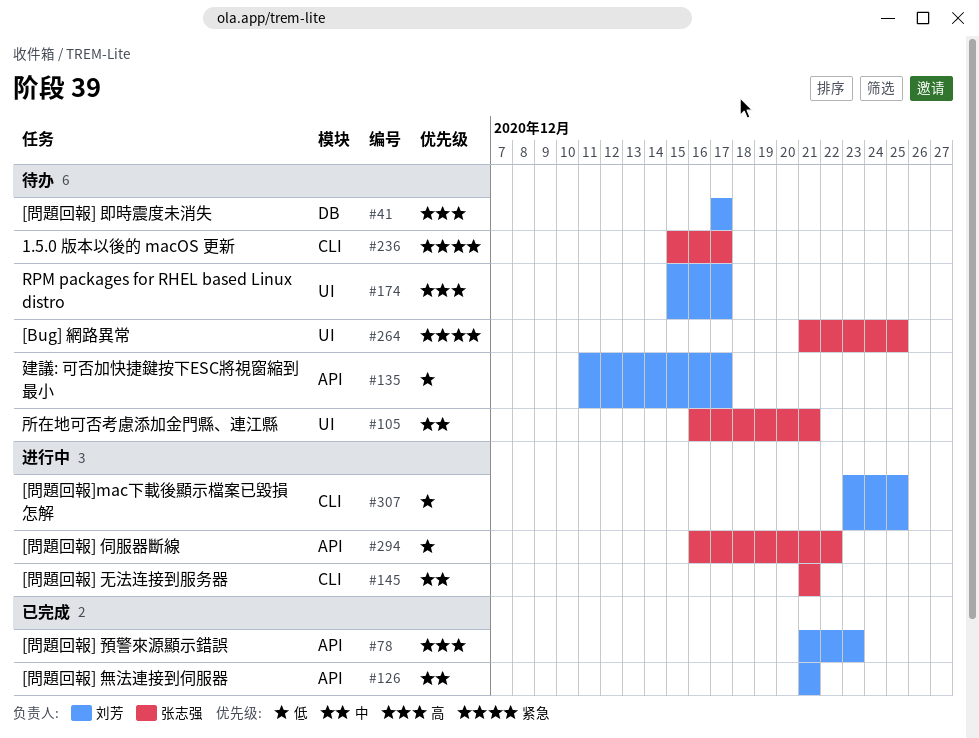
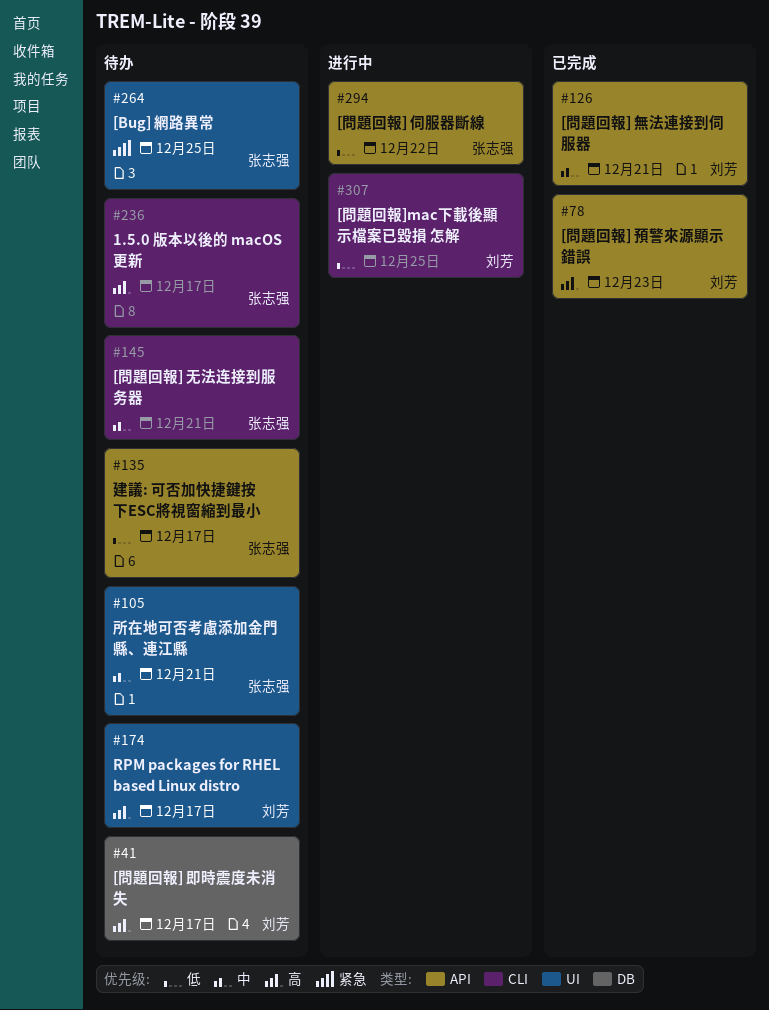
#135, owner: 刘芳 -> 张志强
#145, status: 进行中 -> 待办
#236, priority: 紧急 -> 高

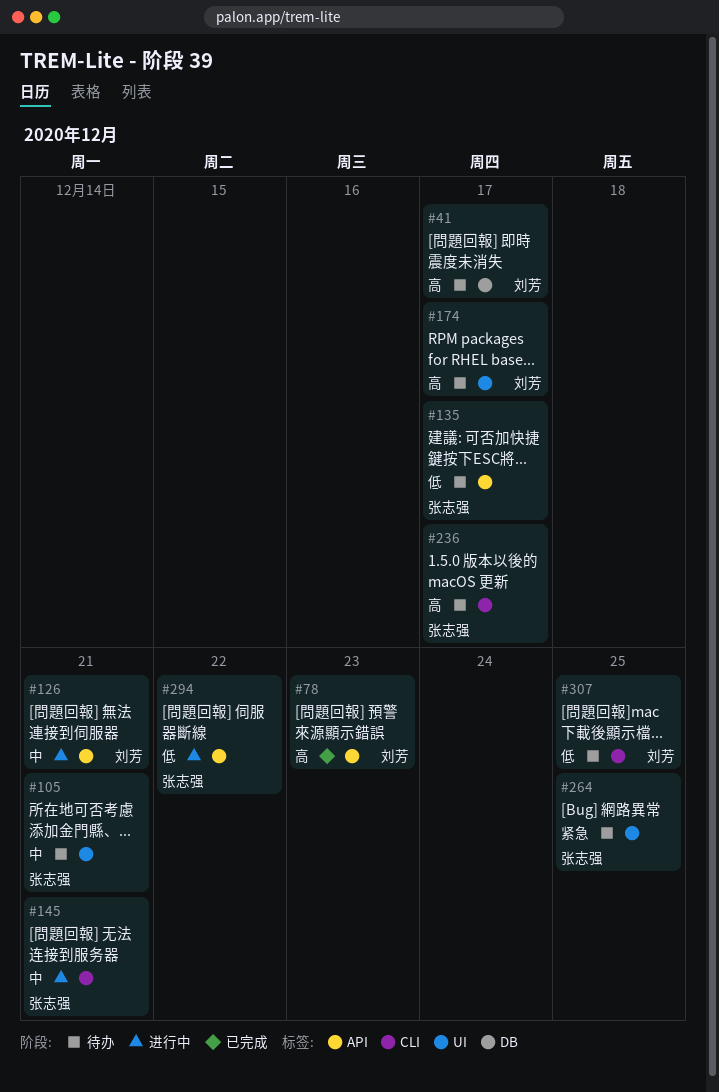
#126, status: 已完成 -> 进行中
#145, status: 待办 -> 进行中
#307, status: 进行中 -> 待办

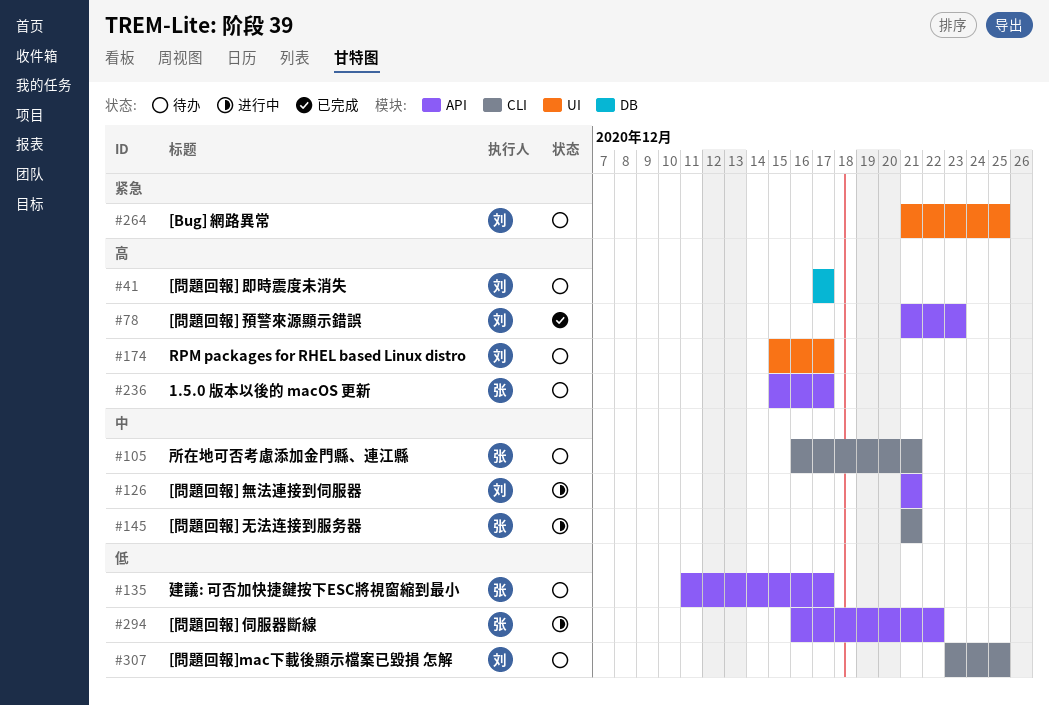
#105, label: UI -> CLI
#236, label: CLI -> API
#264, owner: 张志强 -> 刘芳

